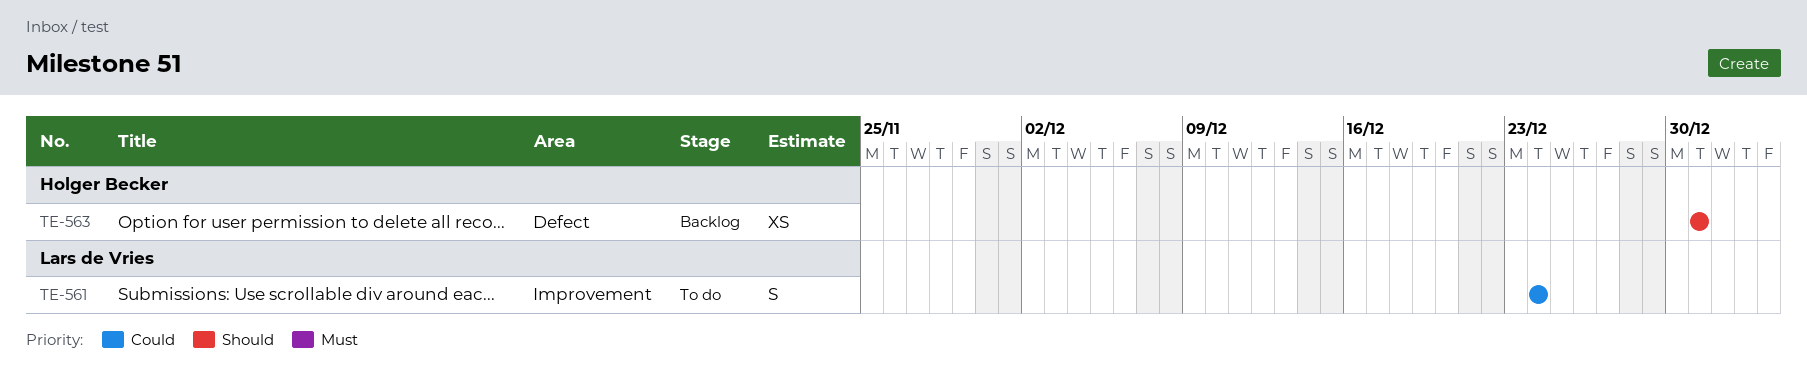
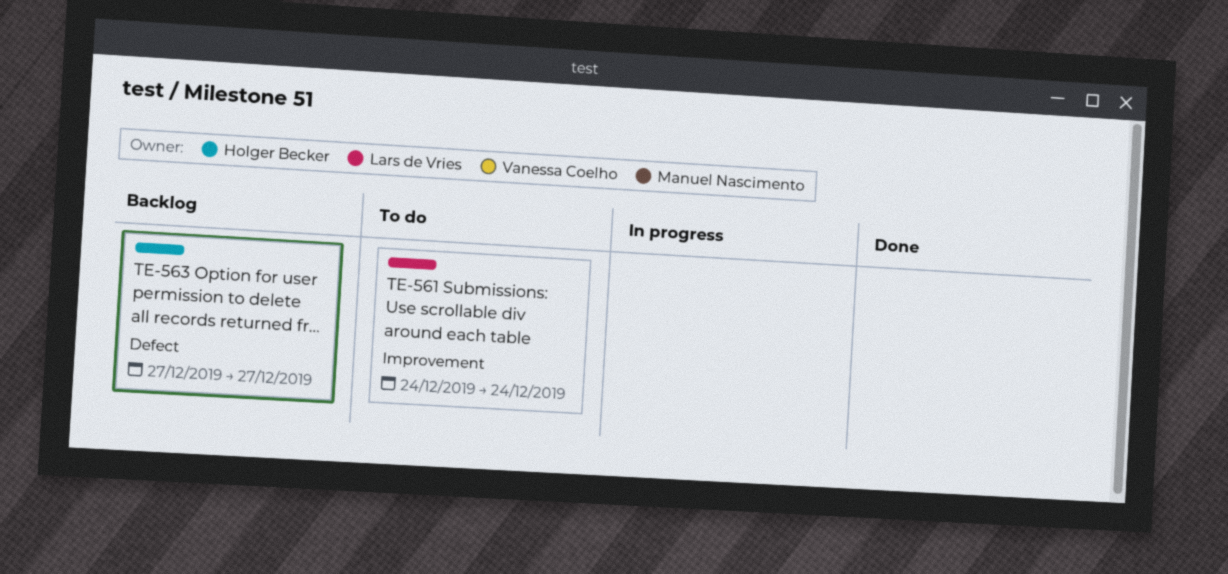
TE-563, start: Dec 31 -> Dec 27
TE-563, due: Dec 31 -> Dec 27

